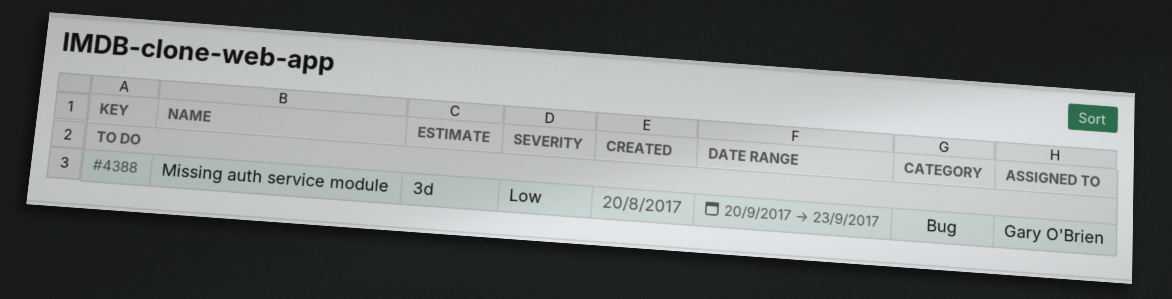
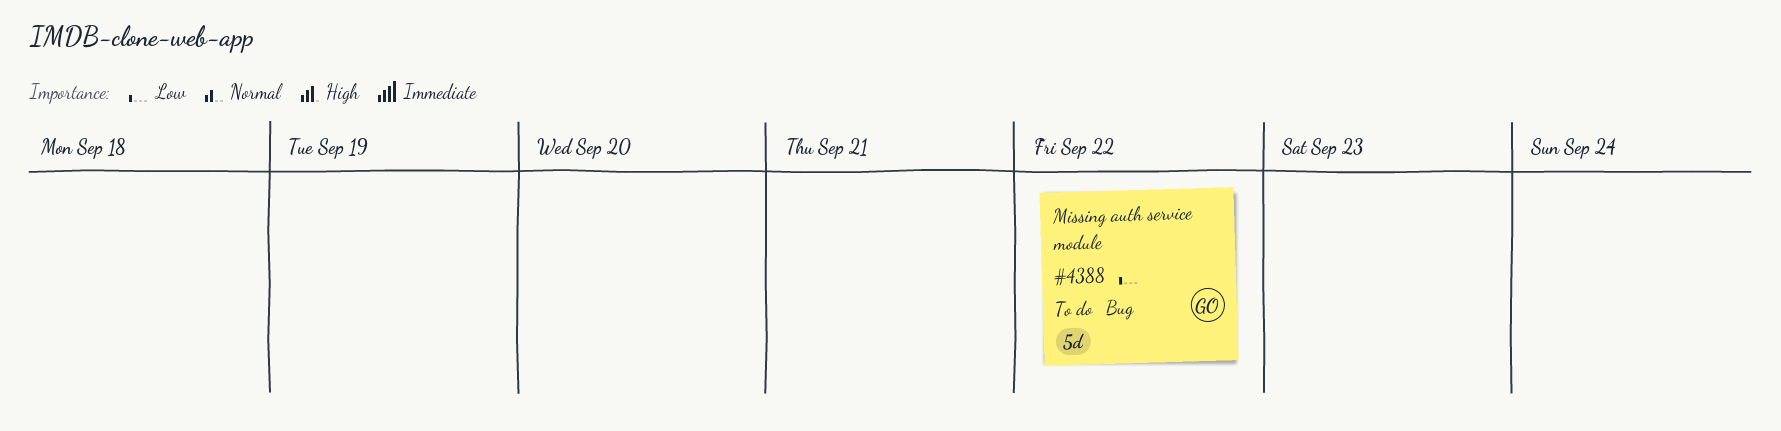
#4388, estimate: 3d -> 5d
#4388, due: Sep 23 -> Sep 22

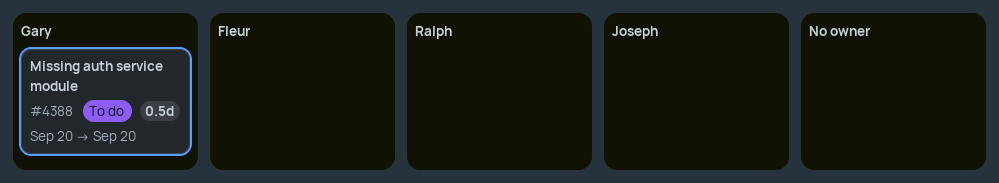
#4388, estimate: 5d -> 0.5d
#4388, due: Sep 22 -> Sep 20

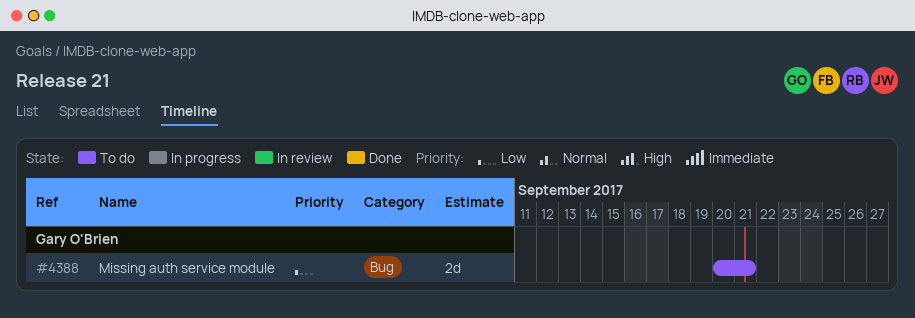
#4388, estimate: 0.5d -> 2d
#4388, due: Sep 20 -> Sep 21

